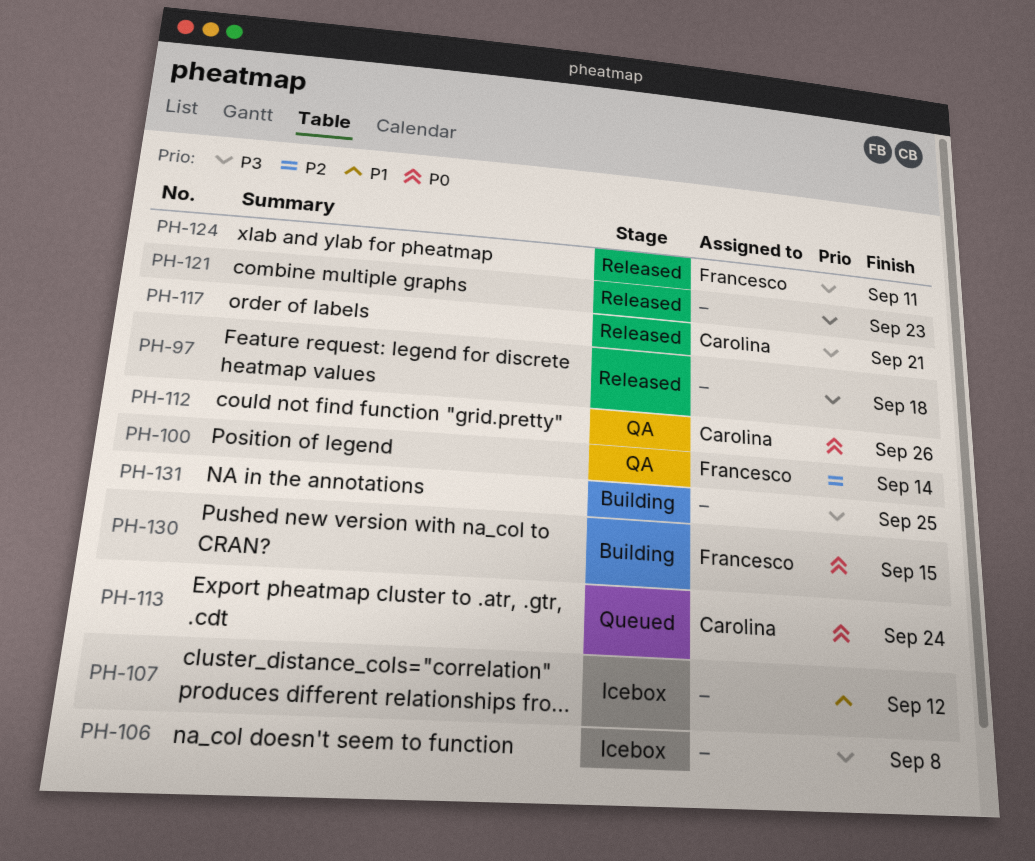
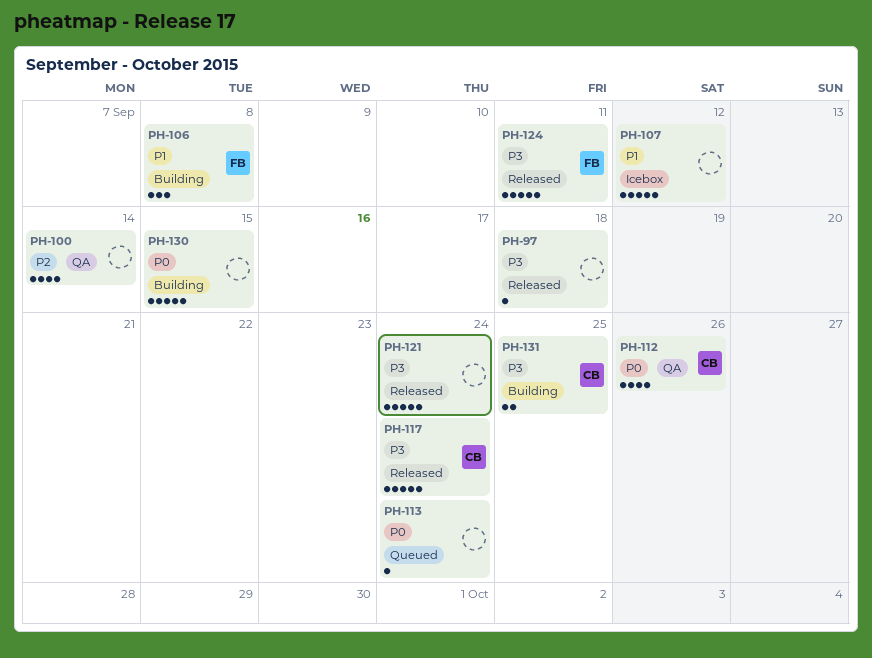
PH-100, owner: Francesco -> none
PH-106, status: Icebox -> Building
PH-106, owner: none -> Francesco
PH-106, priority: P3 -> P1
PH-113, owner: Carolina -> none
PH-117, due: Sep 21 -> Sep 24
PH-121, due: Sep 23 -> Sep 24
PH-130, owner: Francesco -> none
PH-131, owner: none -> Carolina

